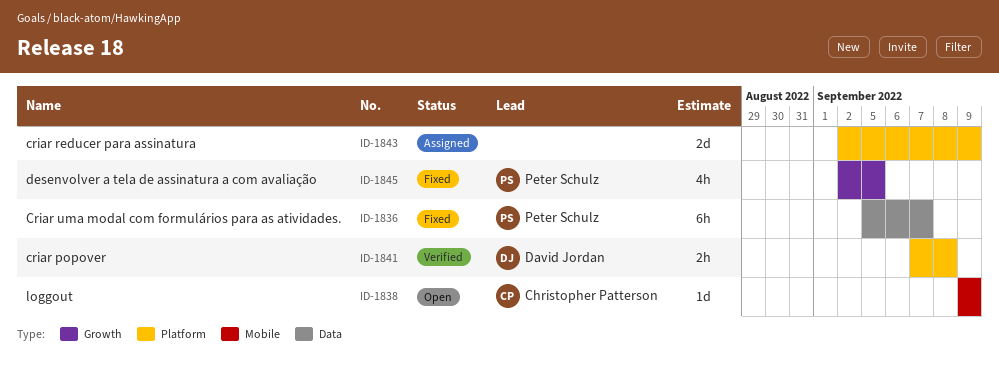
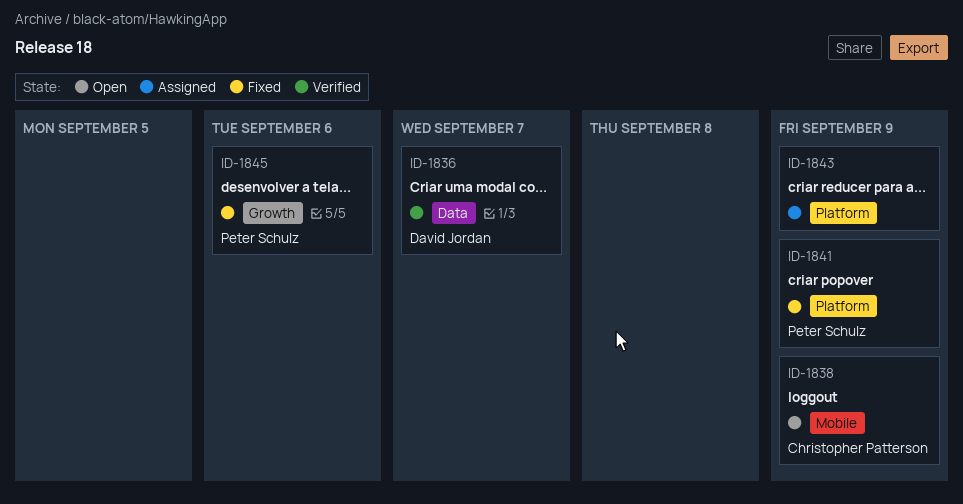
ID-1836, status: Fixed -> Verified
ID-1836, owner: Peter Schulz -> David Jordan
ID-1841, status: Verified -> Fixed
ID-1841, owner: David Jordan -> Peter Schulz
ID-1841, due: Sep 8 -> Sep 9
ID-1845, due: Sep 5 -> Sep 6

